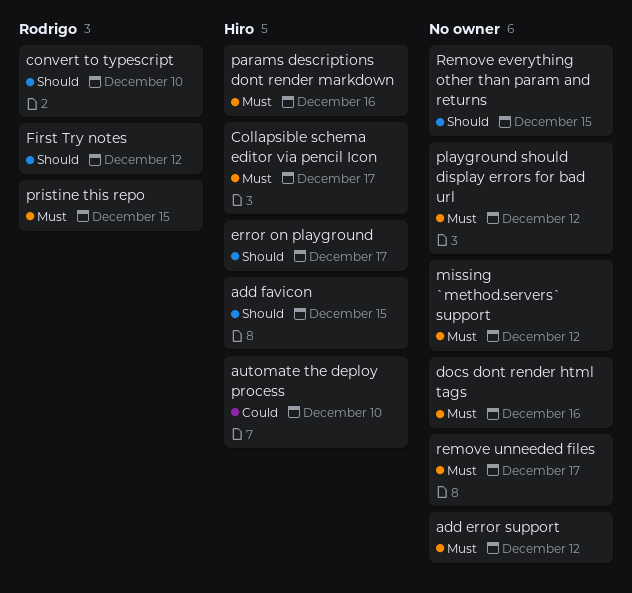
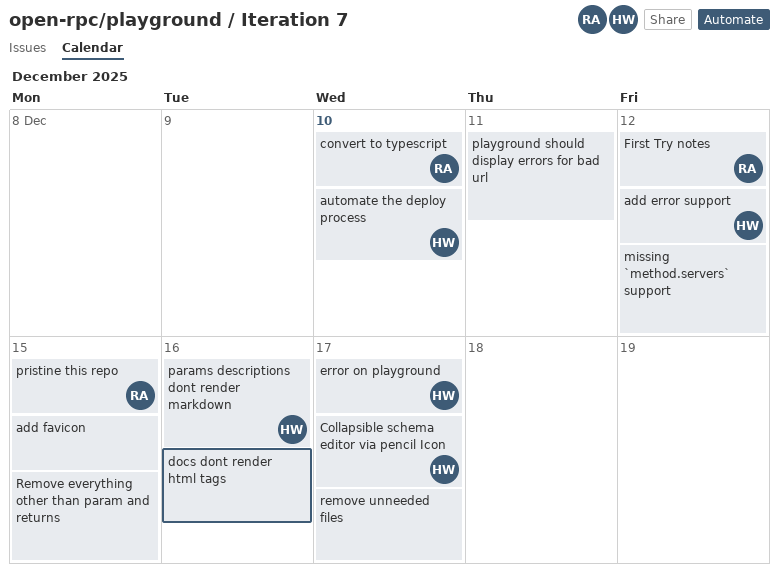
add error support, owner: none -> Hiro
add favicon, owner: Hiro -> none
playground should display errors for bad url, due: Dec 12 -> Dec 11

